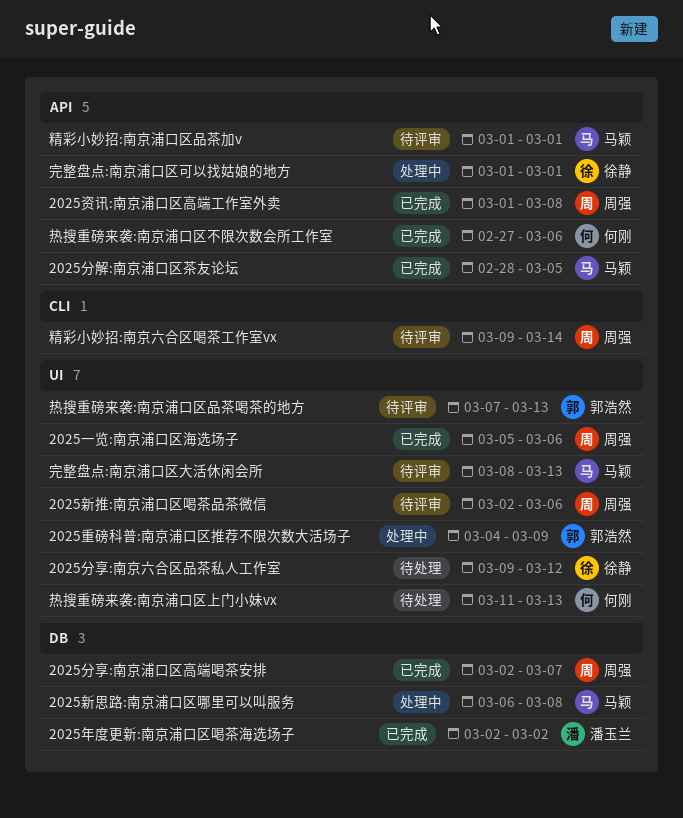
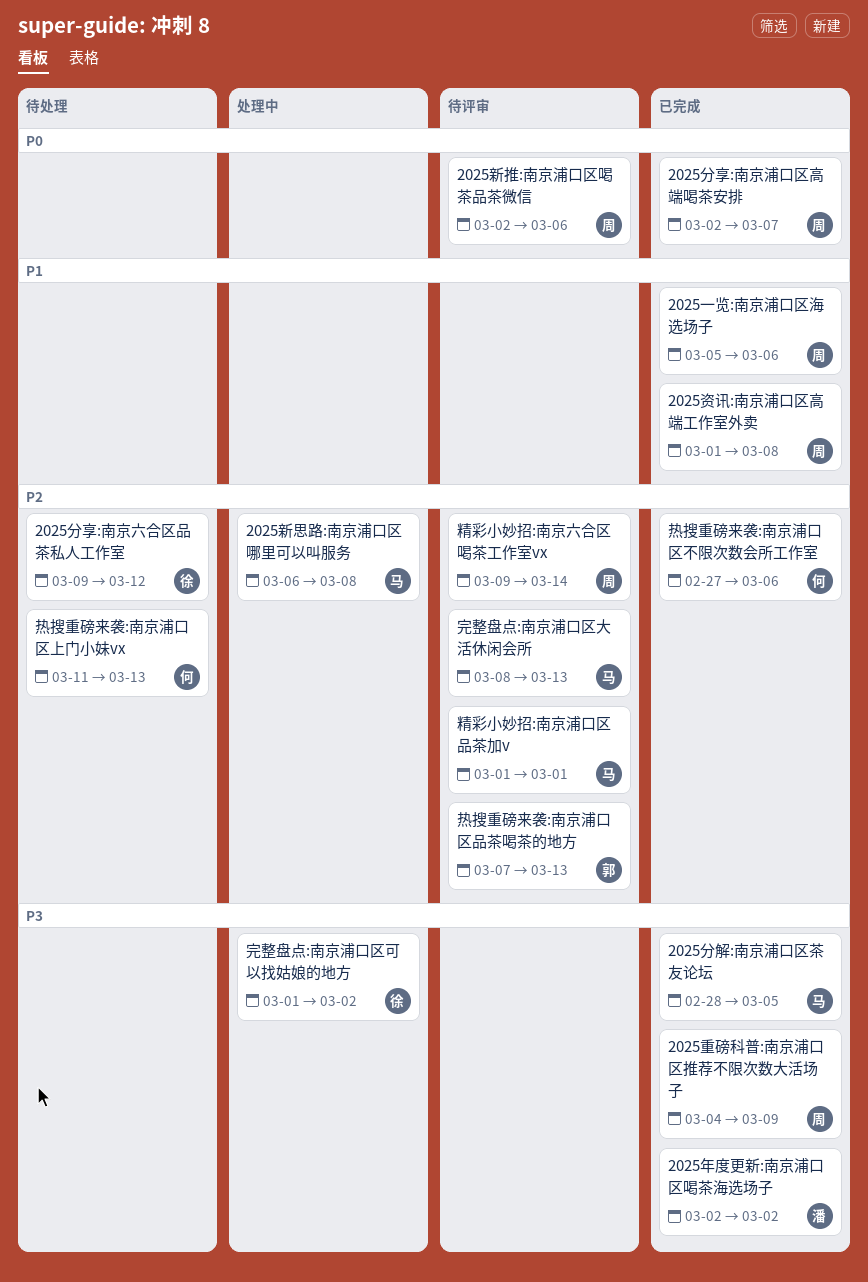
2025重磅科普:南京浦口区推荐不限次数大活场子, status: 处理中 -> 已完成
2025重磅科普:南京浦口区推荐不限次数大活场子, owner: 郭浩然 -> 周强
完整盘点:南京浦口区可以找姑娘的地方, due: Mar 1 -> Mar 2

